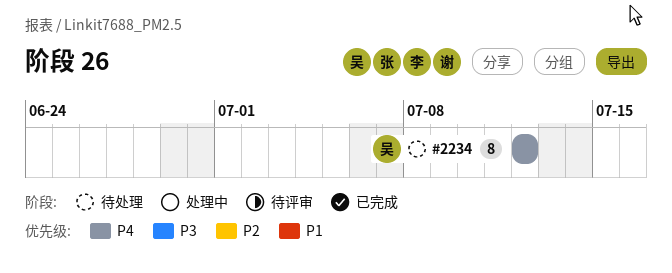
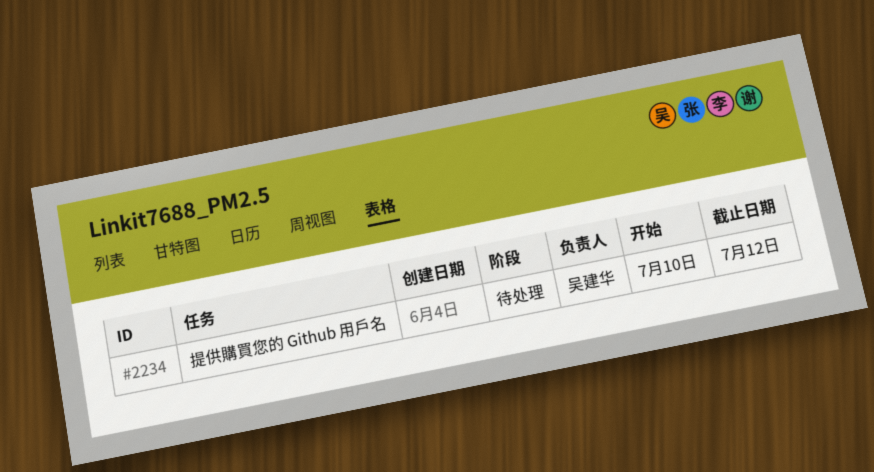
#2234, start: Jul 12 -> Jul 10

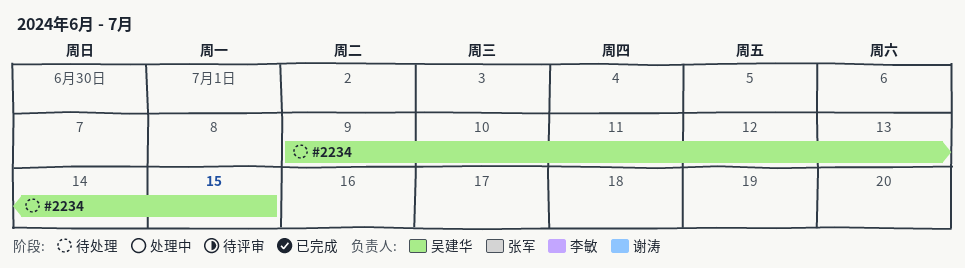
#2234, start: Jul 10 -> Jul 9
#2234, due: Jul 12 -> Jul 15

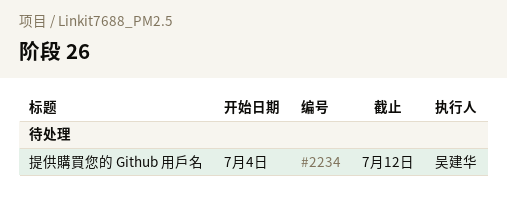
#2234, start: Jul 9 -> Jul 4
#2234, due: Jul 15 -> Jul 12

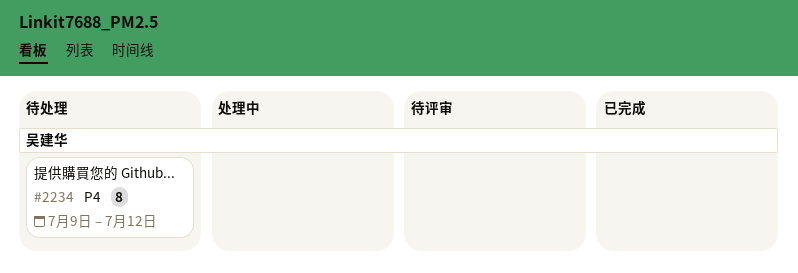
#2234, start: Jul 4 -> Jul 9

